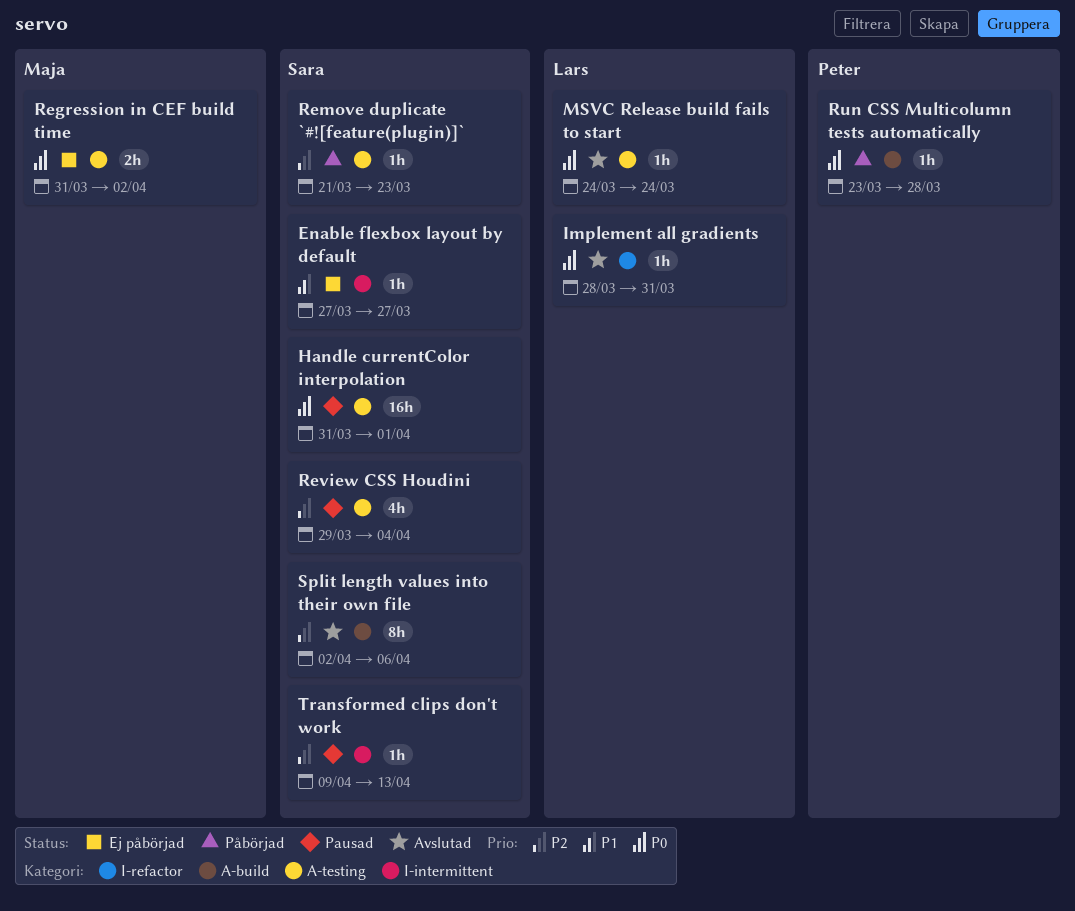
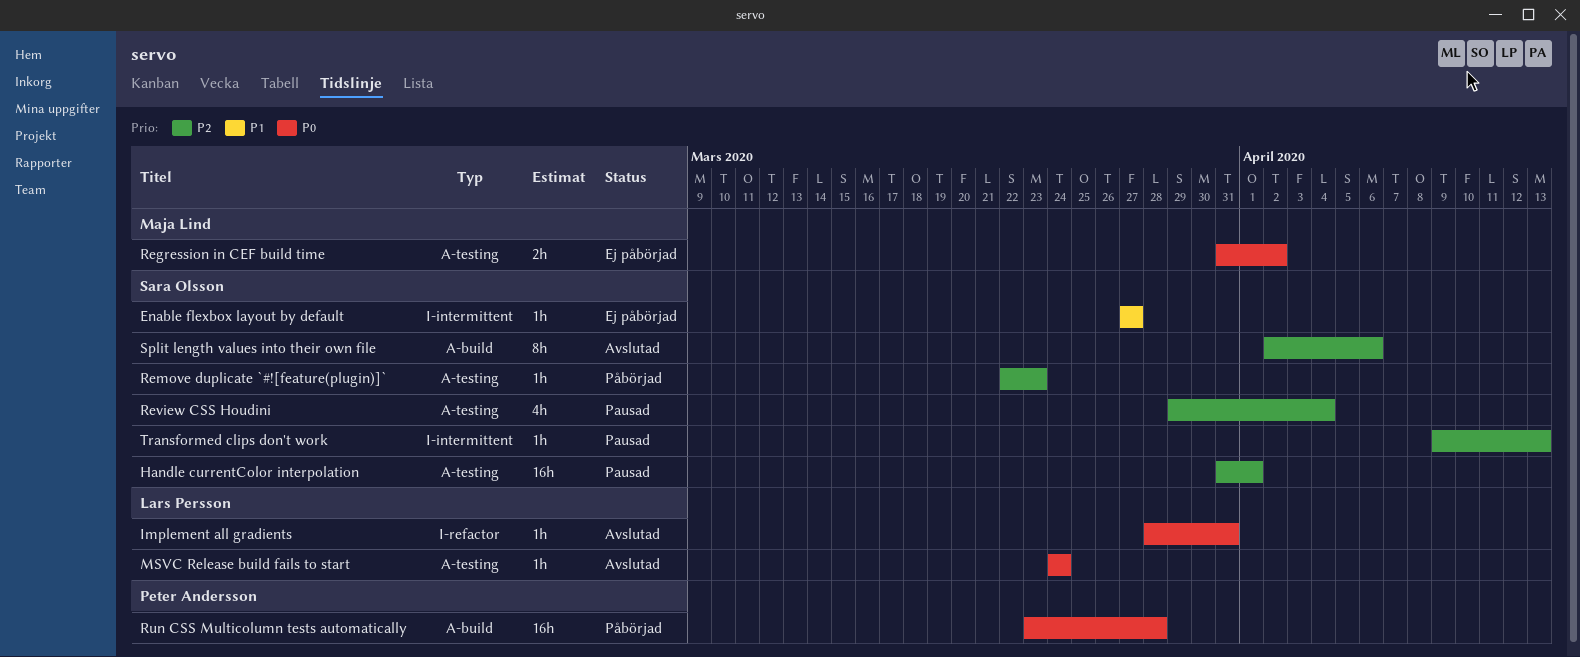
Handle currentColor interpolation, priority: P0 -> P2
Remove duplicate `#![feature(plugin)]`, start: Mar 21 -> Mar 22
Run CSS Multicolumn tests automatically, estimate: 1h -> 16h

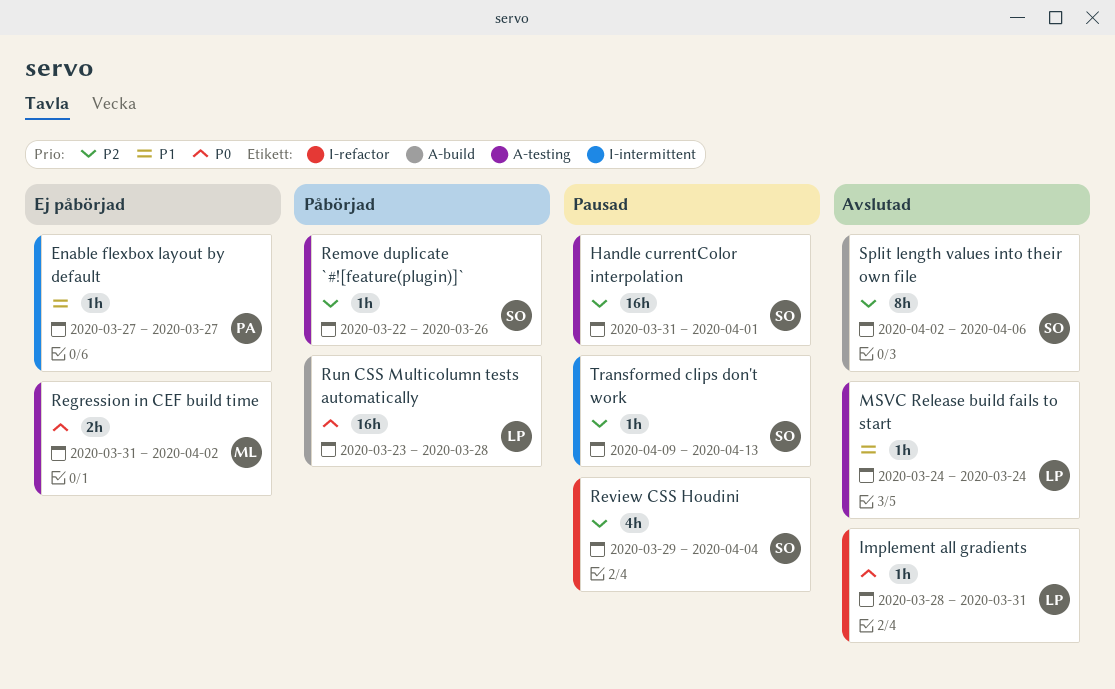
Enable flexbox layout by default, owner: Sara Olsson -> Peter Andersson
MSVC Release build fails to start, priority: P0 -> P1
Remove duplicate `#![feature(plugin)]`, due: Mar 23 -> Mar 26
Review CSS Houdini, label: A-testing -> I-refactor
Run CSS Multicolumn tests automatically, owner: Peter Andersson -> Lars Persson

